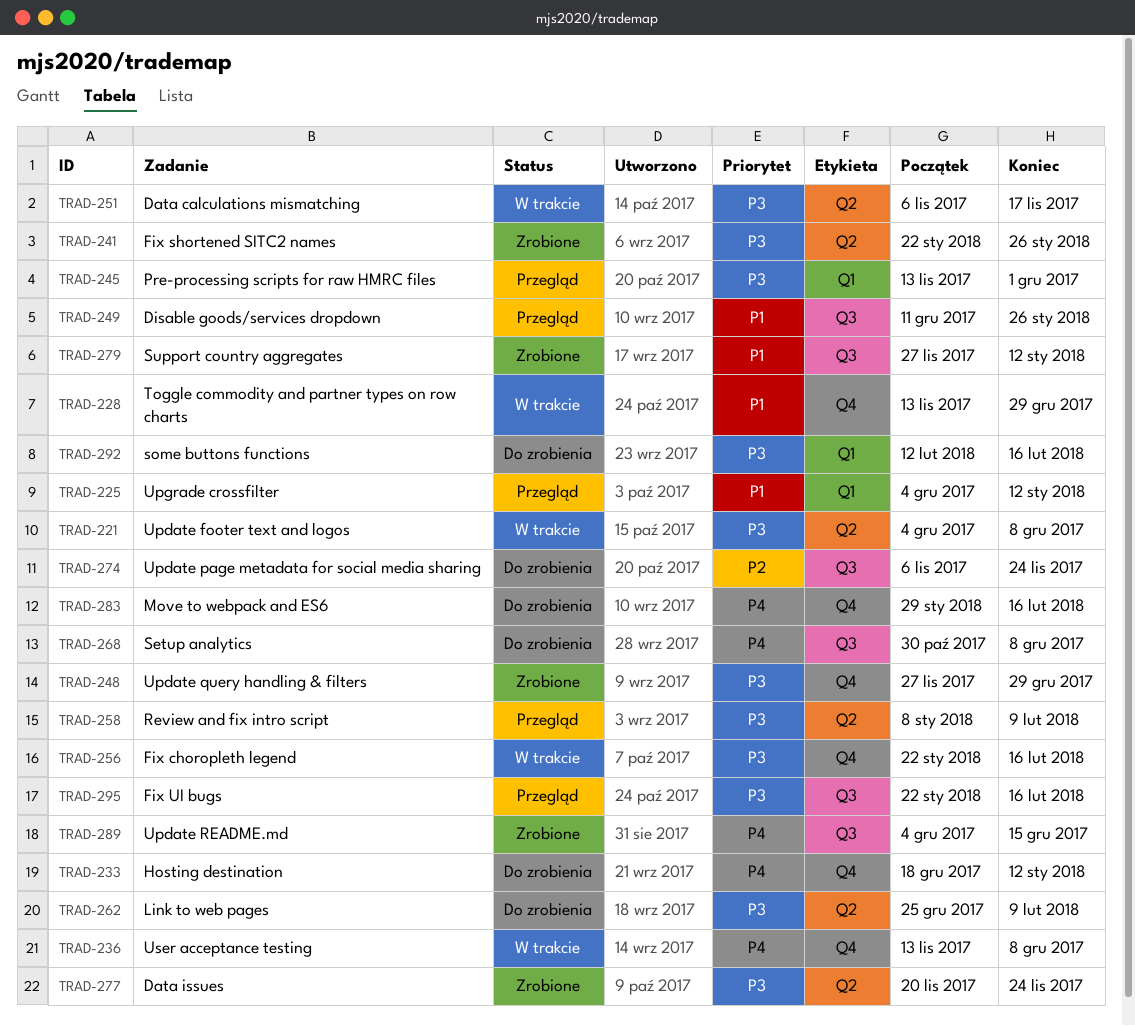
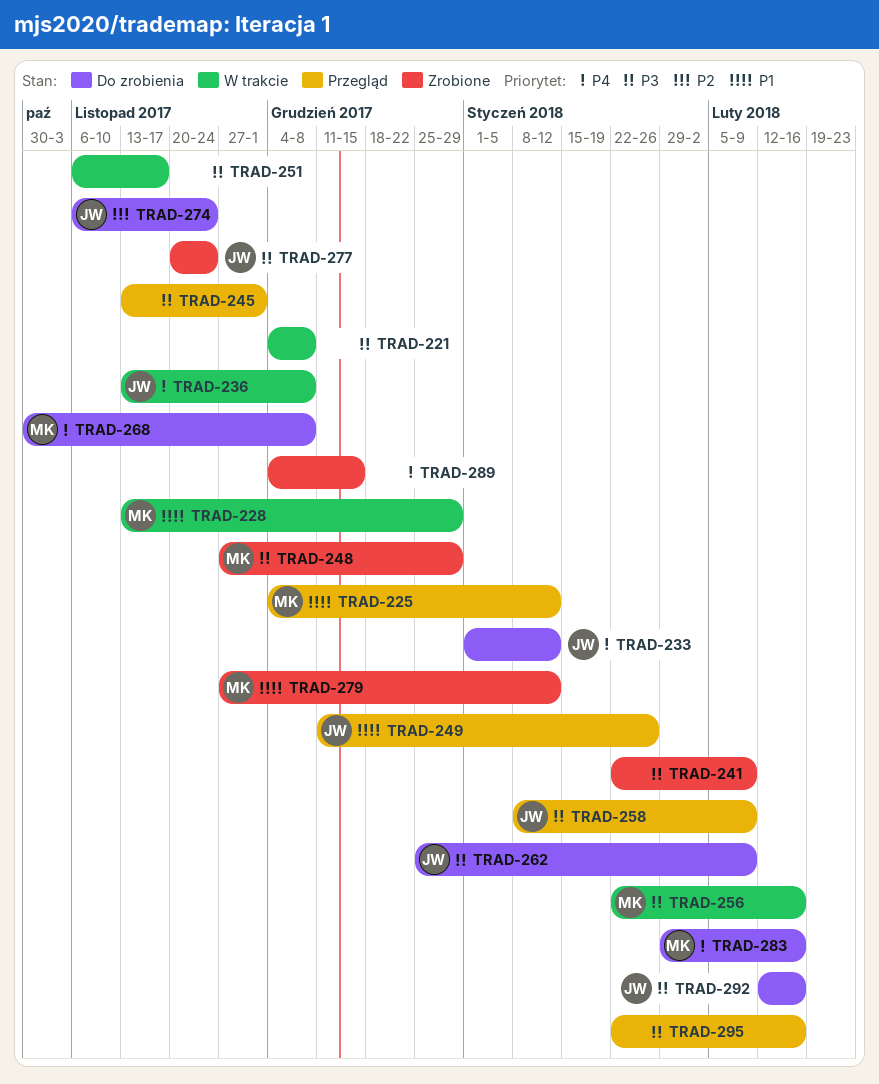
TRAD-233, start: Dec 18 -> Jan 1
TRAD-241, due: Jan 26 -> Feb 9

